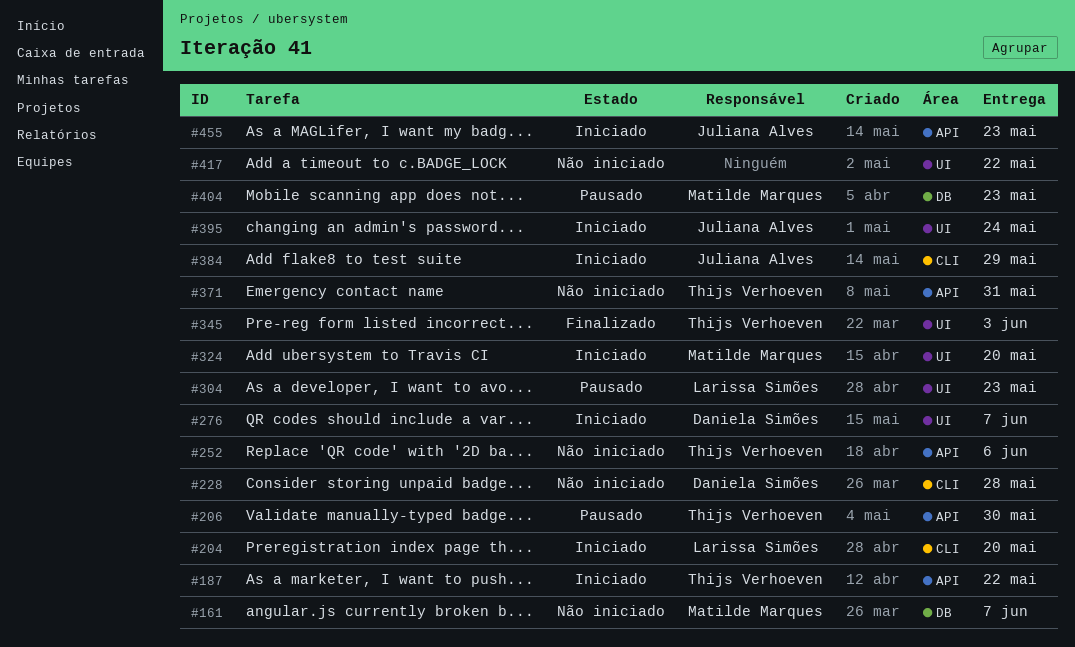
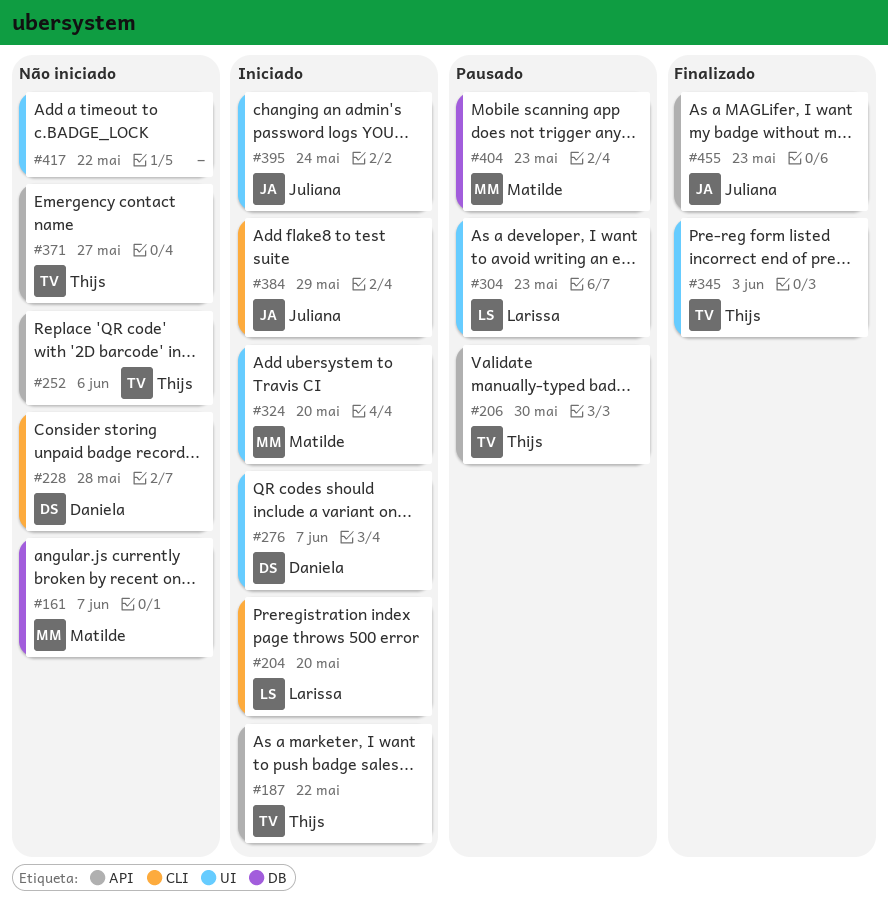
#371, due: May 31 -> May 27
#455, status: Iniciado -> Finalizado

